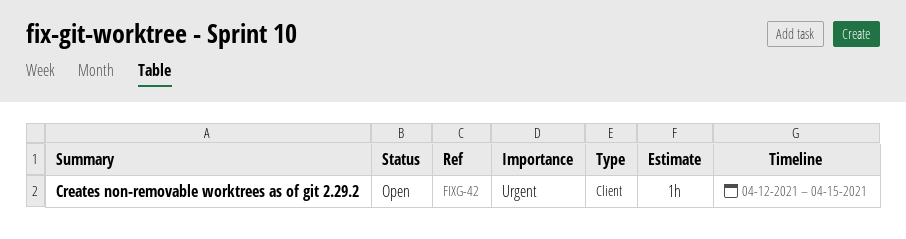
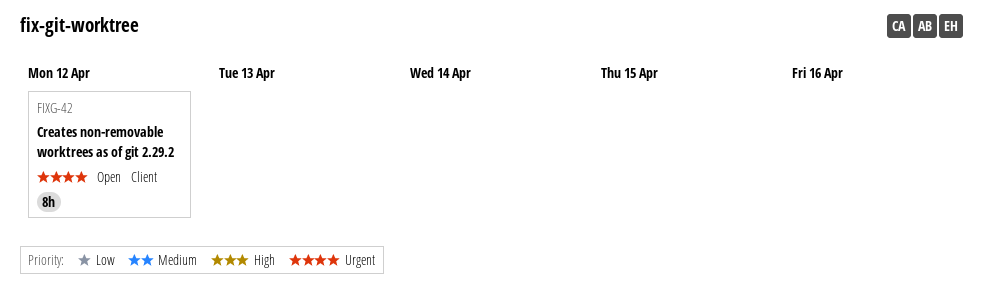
FIXG-42, estimate: 1h -> 8h
FIXG-42, due: Apr 15 -> Apr 12

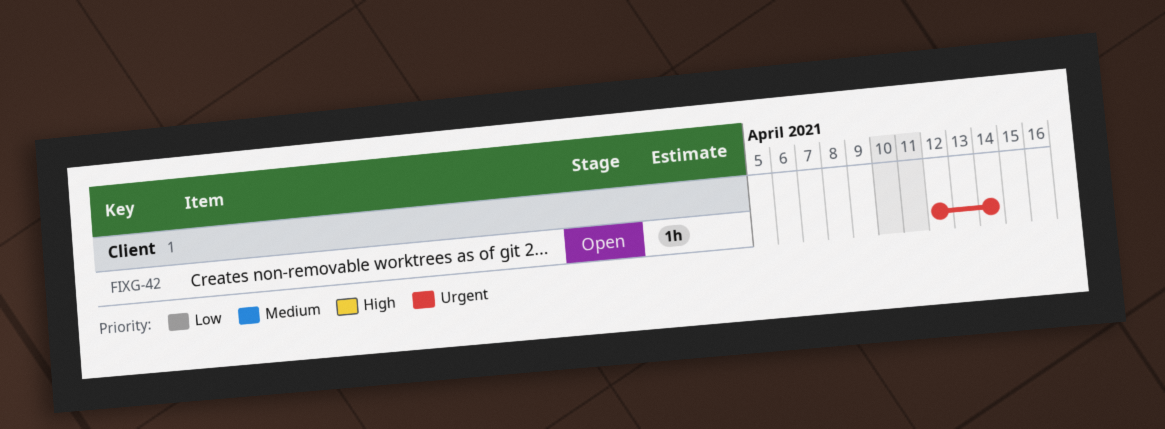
FIXG-42, estimate: 8h -> 1h
FIXG-42, due: Apr 12 -> Apr 14

